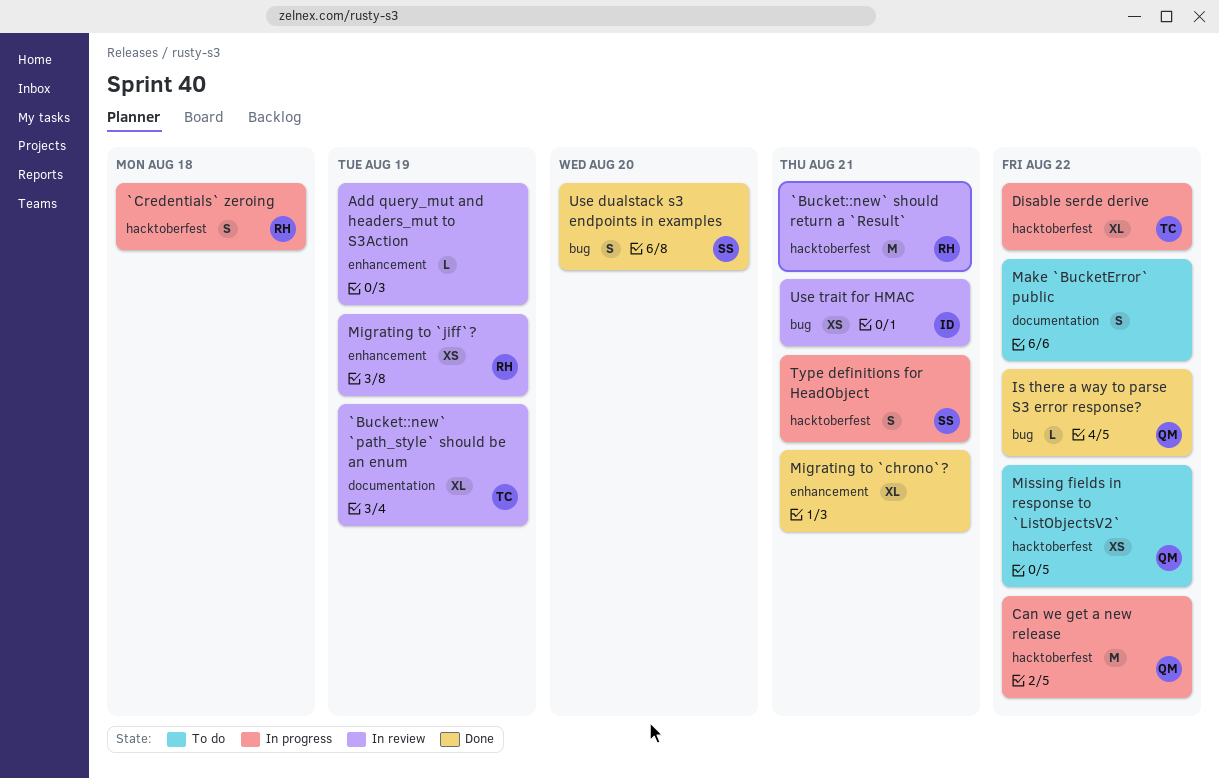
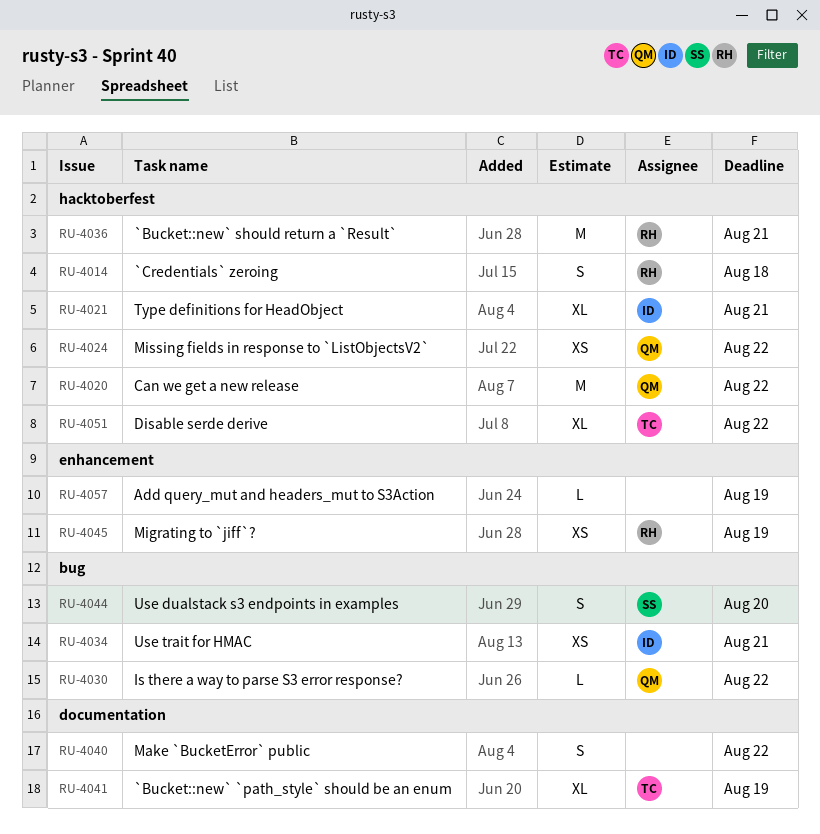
Migrating to `chrono`?: present -> none
Type definitions for HeadObject, owner: SS -> ID
Type definitions for HeadObject, estimate: S -> XL

